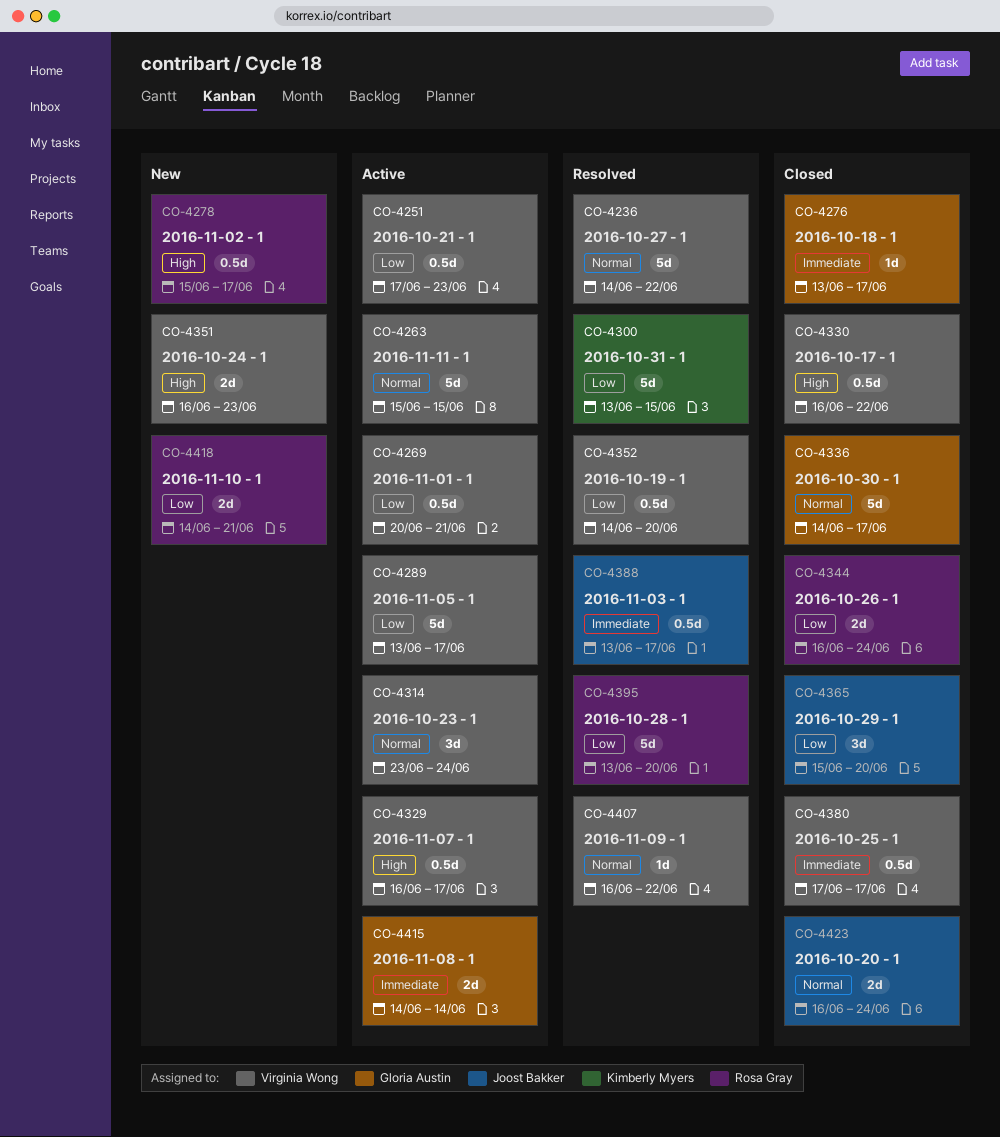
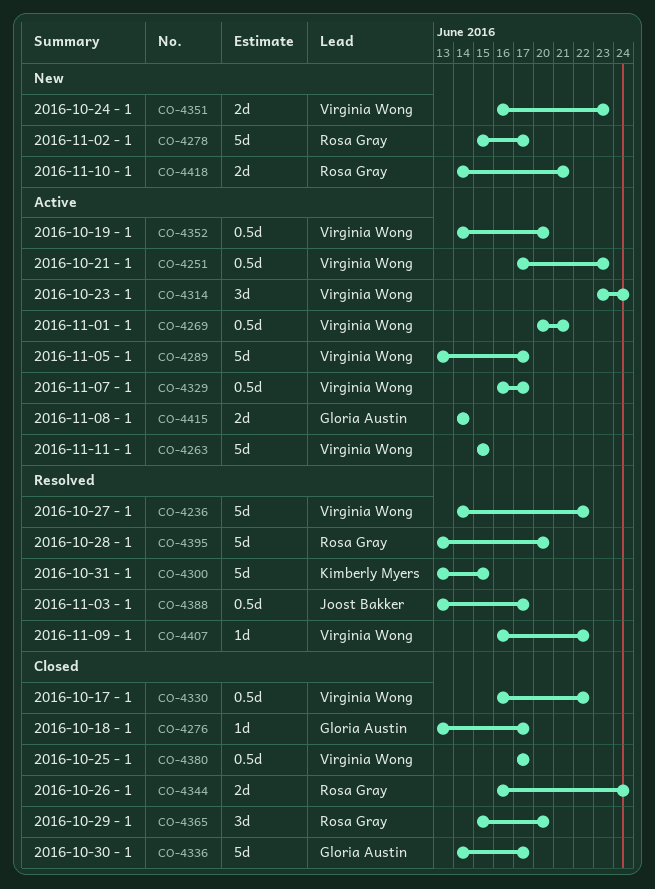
CO-4278, estimate: 0.5d -> 5d
CO-4352, status: Resolved -> Active
CO-4365, owner: Joost Bakker -> Rosa Gray
CO-4423: present -> none

